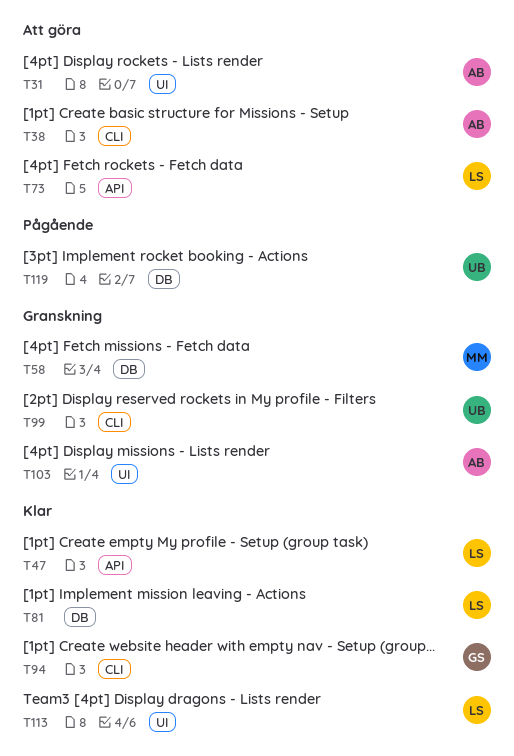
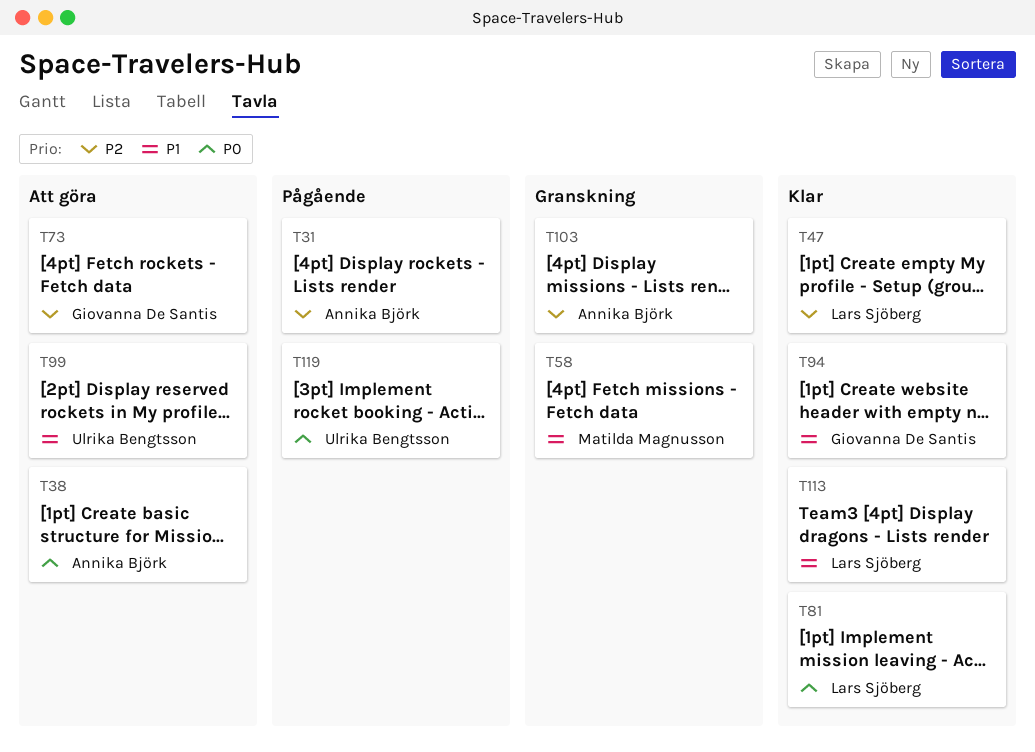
T31, status: Att göra -> Pågående
T73, owner: Lars Sjöberg -> Giovanna De Santis
T99, status: Granskning -> Att göra

